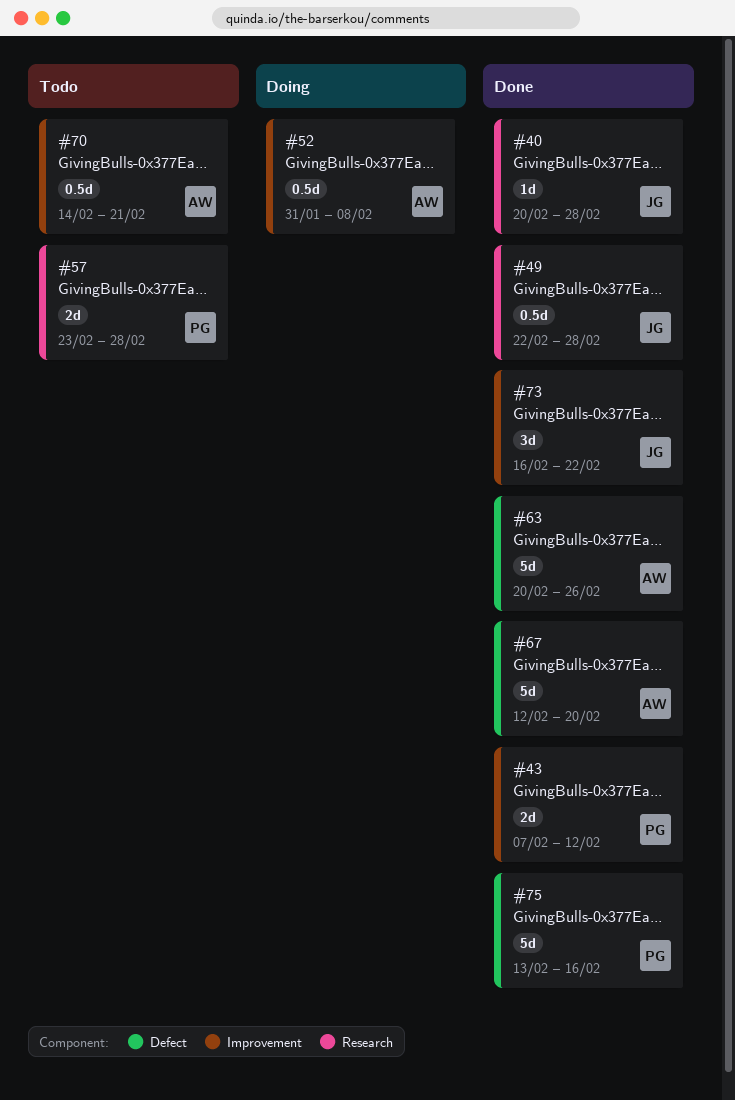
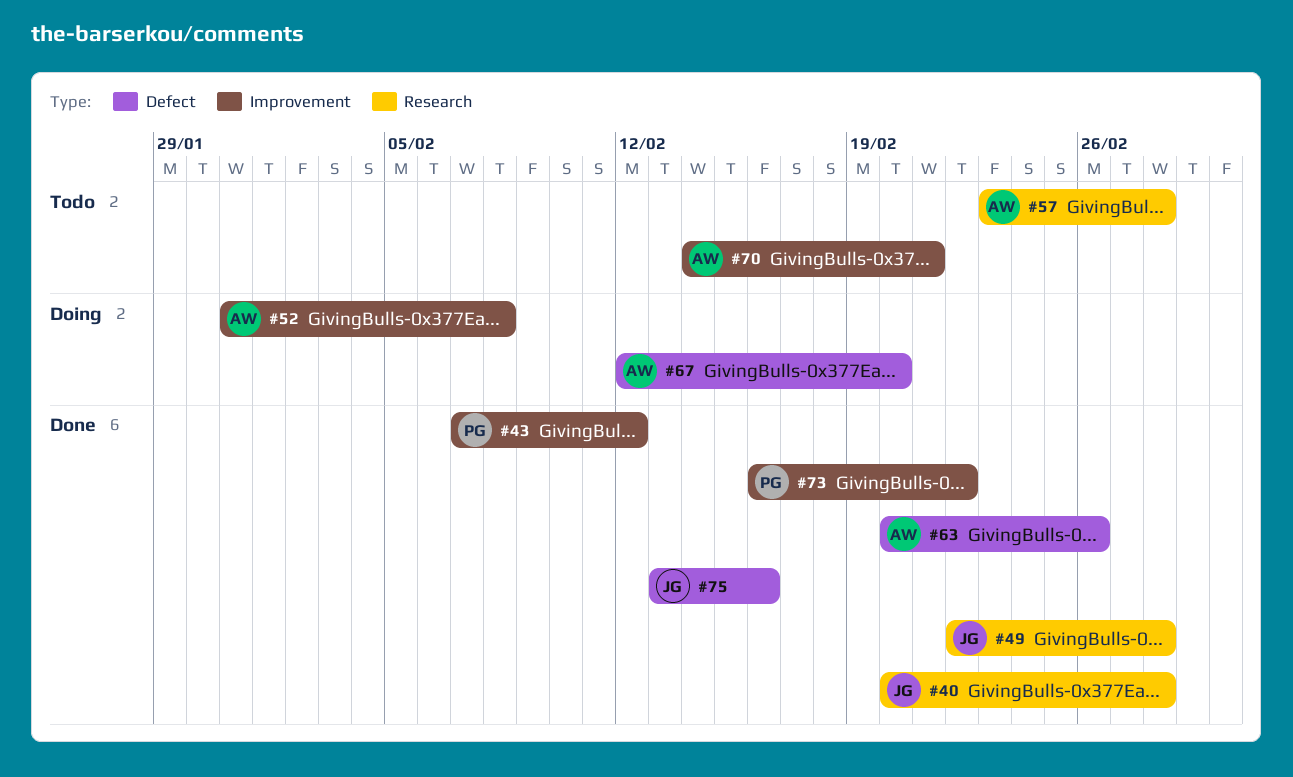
#57, owner: PG -> AW
#67, status: Done -> Doing
#73, owner: JG -> PG
#75, owner: PG -> JG

